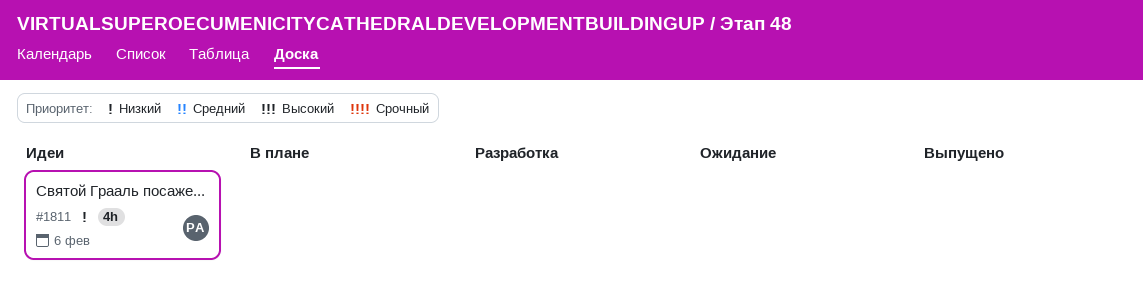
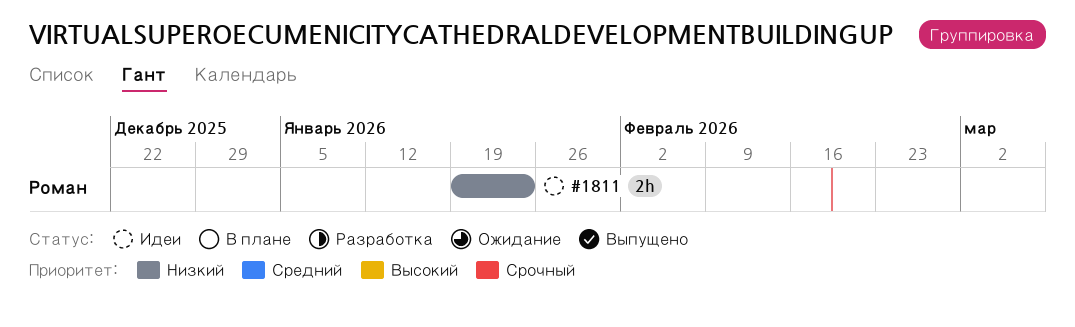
#1811, estimate: 4h -> 2h
#1811, due: Feb 6 -> Jan 23

